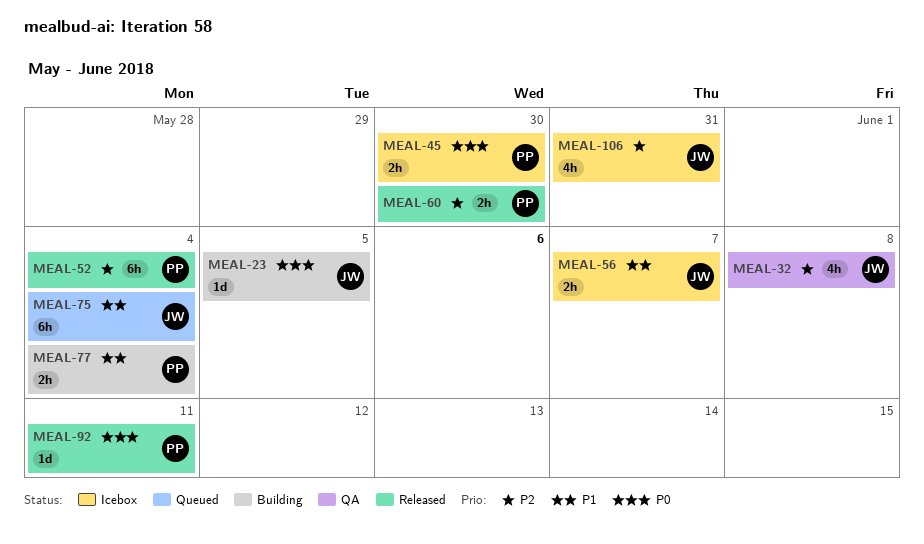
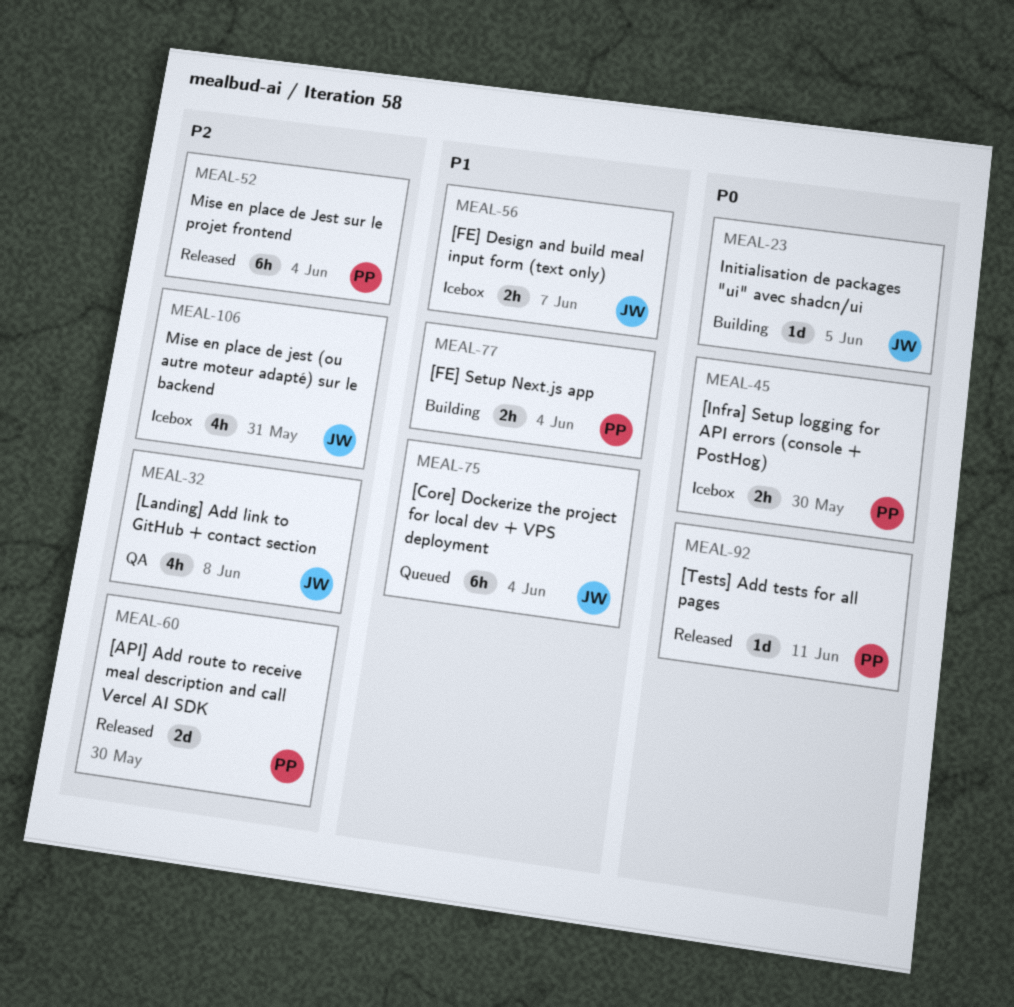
MEAL-60, estimate: 2h -> 2d

